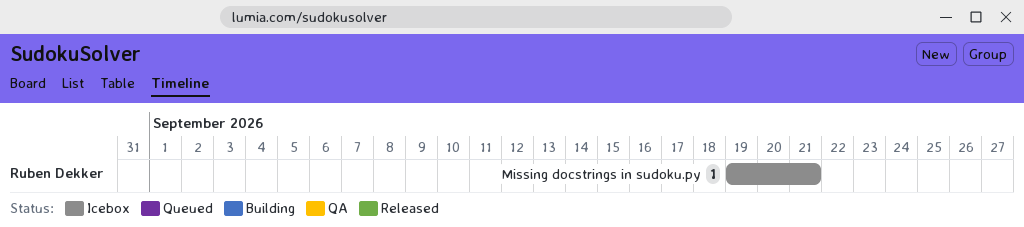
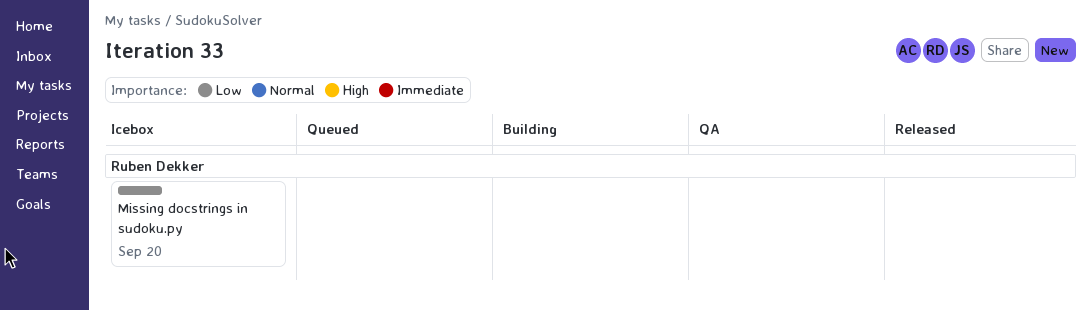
Missing docstrings in sudoku.py, due: Sep 21 -> Sep 20

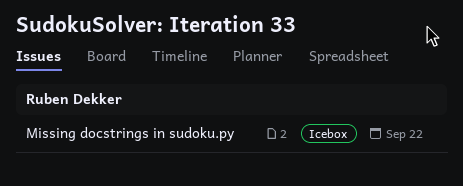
Missing docstrings in sudoku.py, due: Sep 20 -> Sep 22

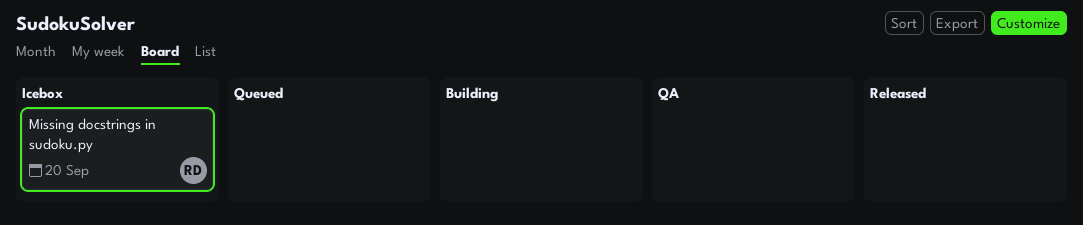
Missing docstrings in sudoku.py, due: Sep 22 -> Sep 20

